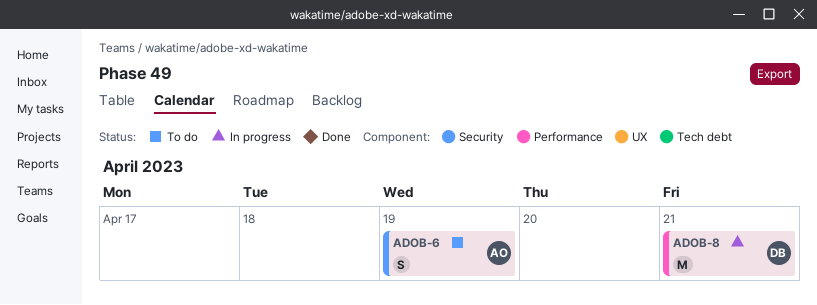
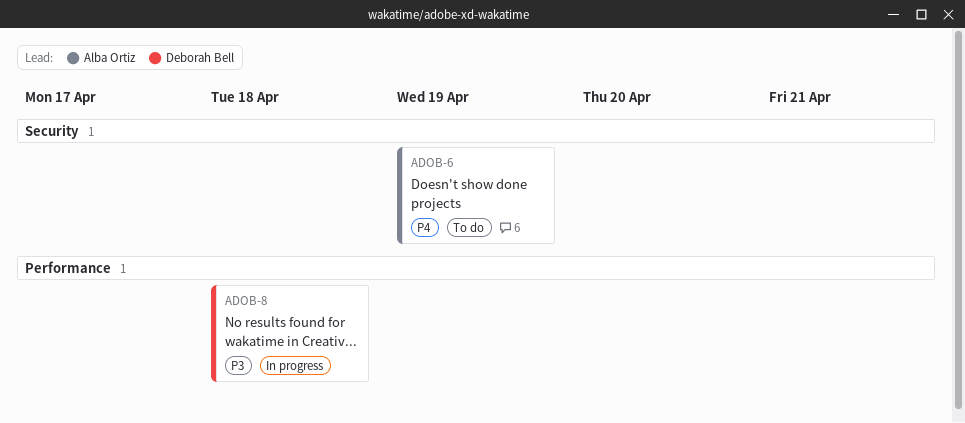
ADOB-8, due: Apr 21 -> Apr 18

